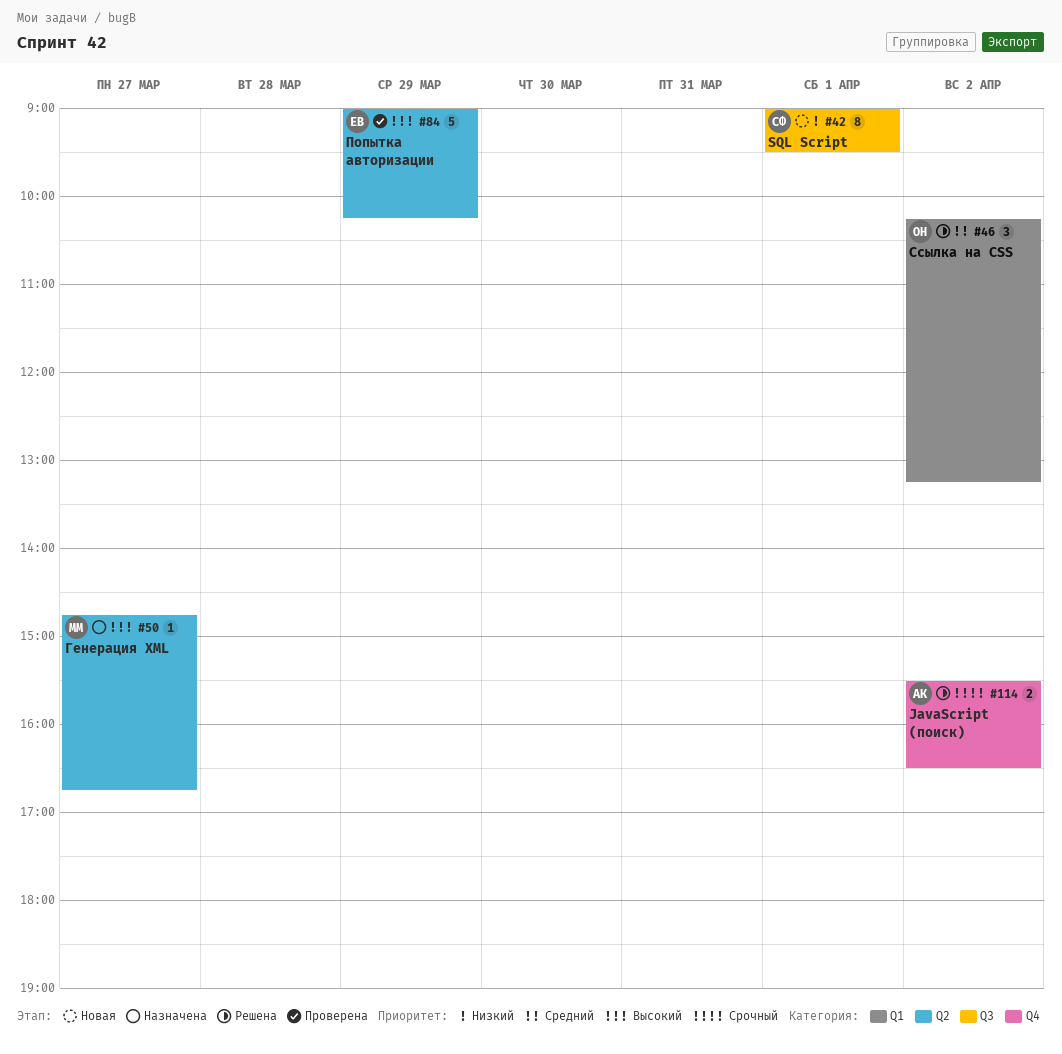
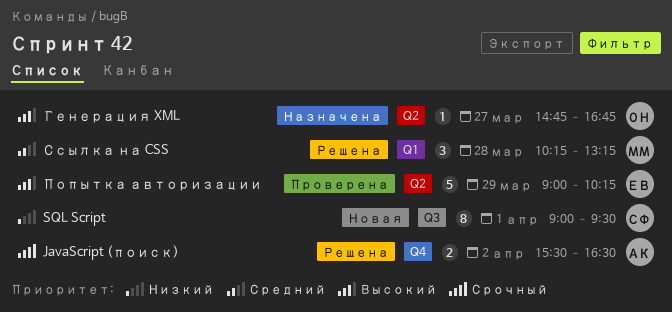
Генерация XML, owner: ММ -> ОН
Ссылка на CSS, owner: ОН -> ММ
Ссылка на CSS, day: Apr 2 -> Mar 28

